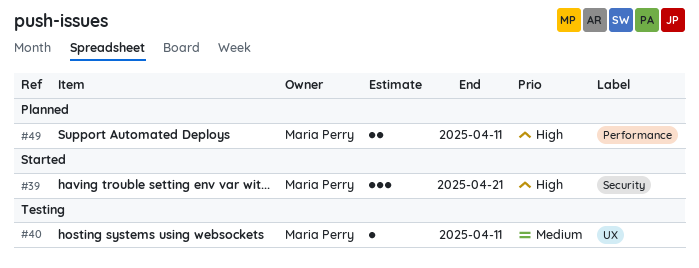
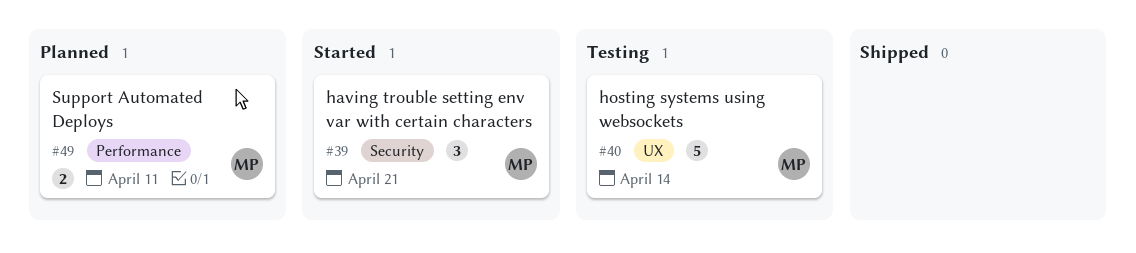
#40, estimate: 1 -> 5
#40, due: Apr 11 -> Apr 14

